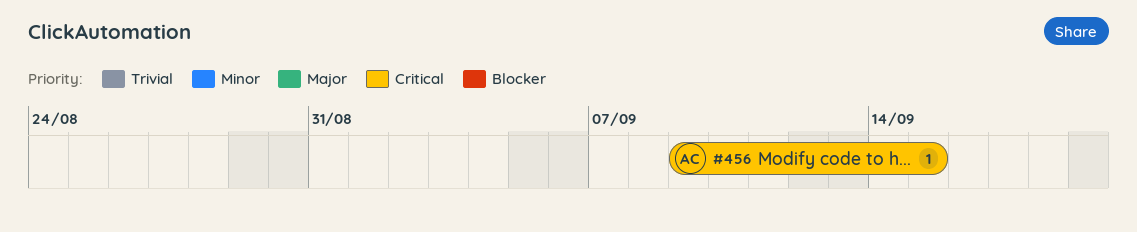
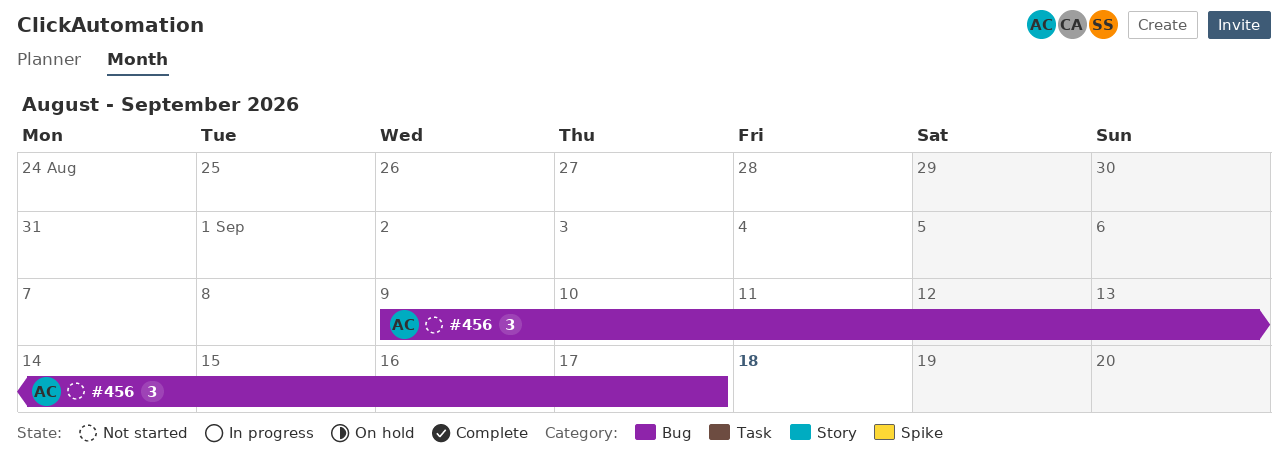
#456, estimate: 1 -> 3
#456, due: Sep 15 -> Sep 17

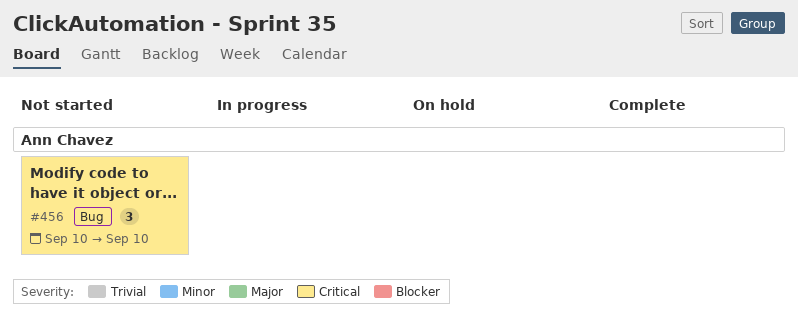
#456, start: Sep 9 -> Sep 10
#456, due: Sep 17 -> Sep 10

